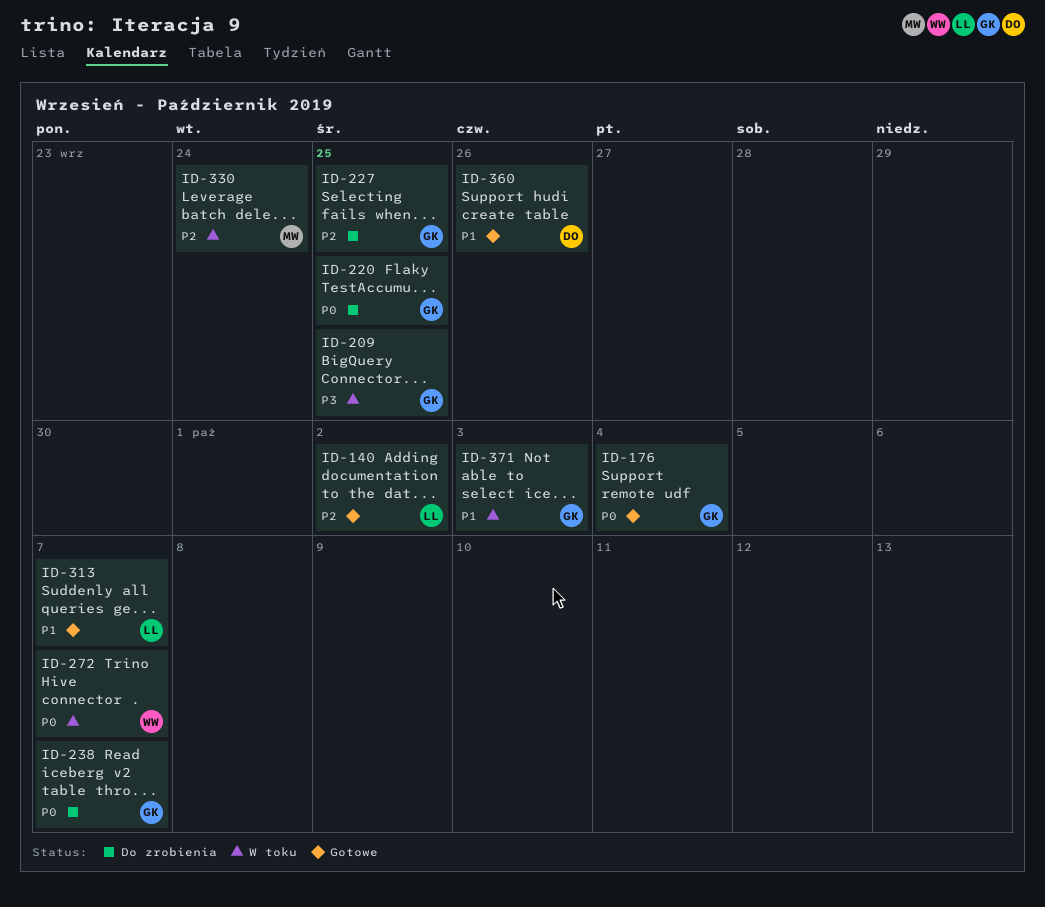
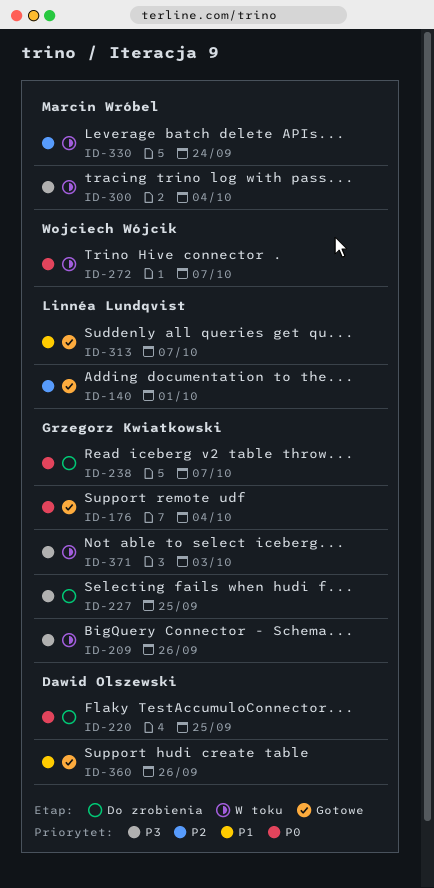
ID-140, due: Oct 2 -> Oct 1
ID-209, due: Sep 25 -> Sep 26
ID-220, owner: Grzegorz Kwiatkowski -> Dawid Olszewski
ID-227, priority: P2 -> P3
ID-300: none -> present
ID-371, priority: P1 -> P3

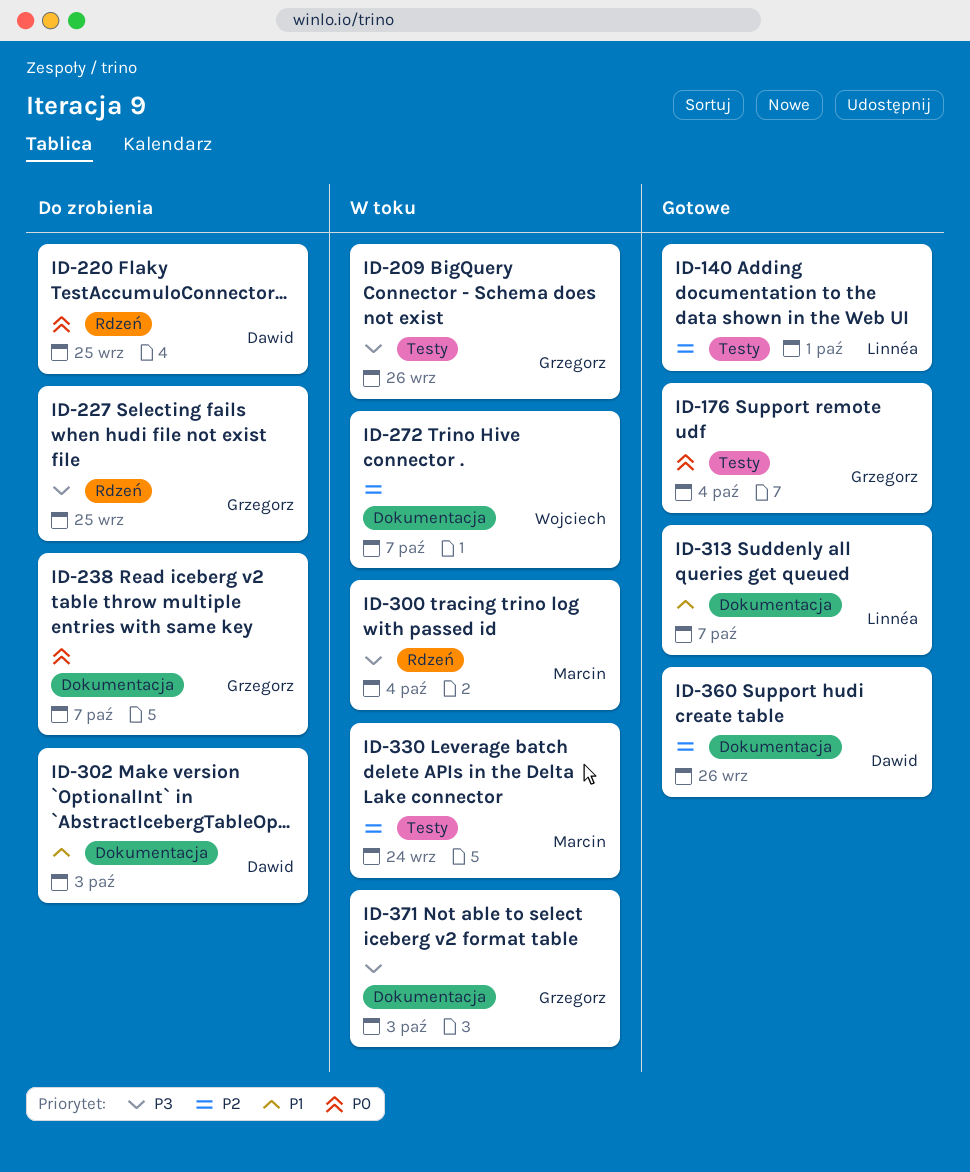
ID-272, priority: P0 -> P2
ID-302: none -> present
ID-360, priority: P1 -> P2

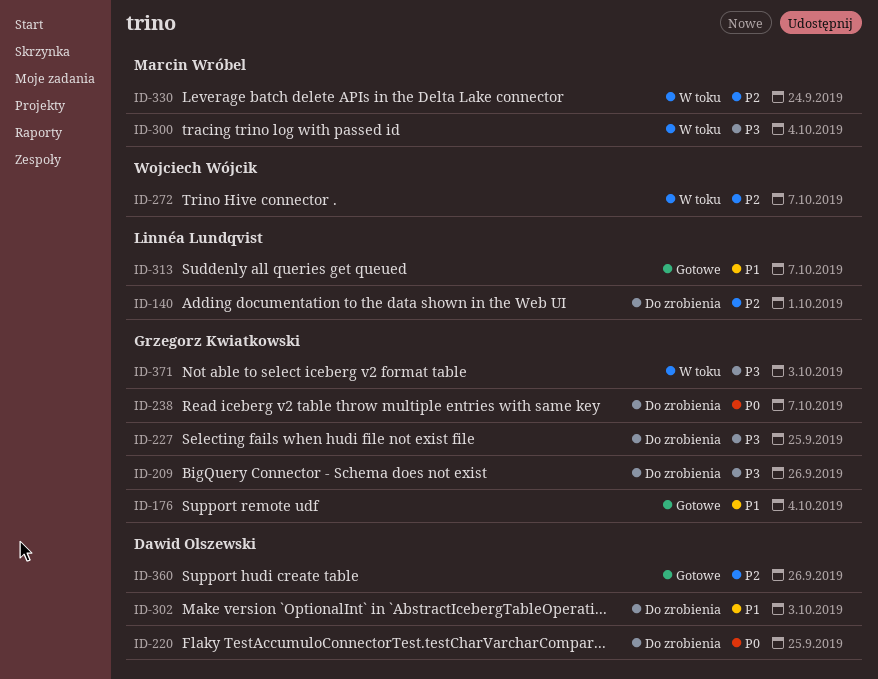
ID-140, status: Gotowe -> Do zrobienia
ID-176, priority: P0 -> P1
ID-209, status: W toku -> Do zrobienia

